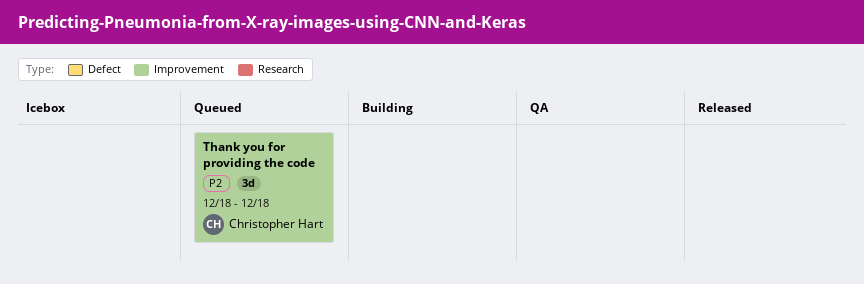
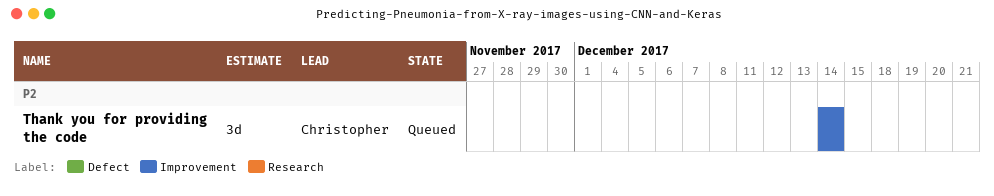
Thank you for providing the code, start: Dec 18 -> Dec 14
Thank you for providing the code, due: Dec 18 -> Dec 14

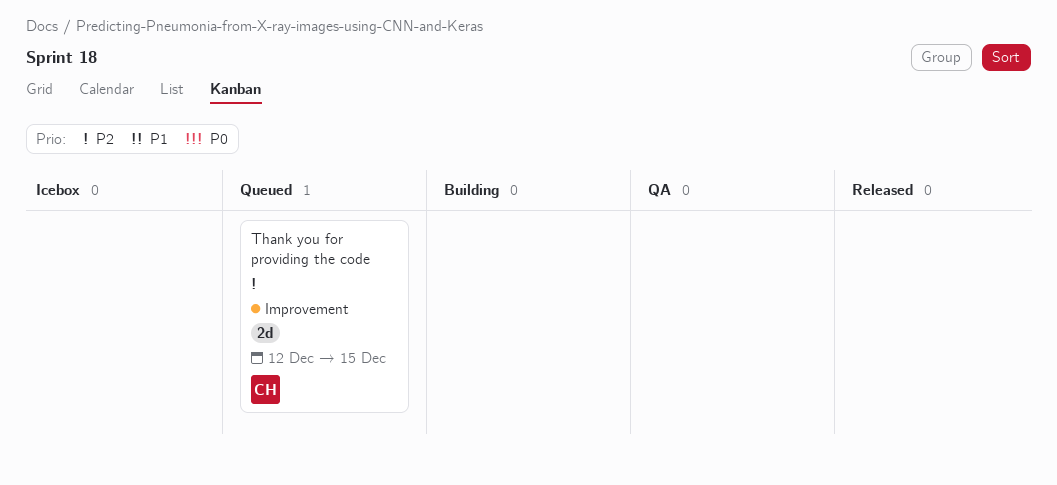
Thank you for providing the code, estimate: 3d -> 2d
Thank you for providing the code, start: Dec 14 -> Dec 12
Thank you for providing the code, due: Dec 14 -> Dec 15

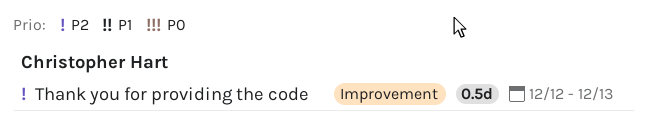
Thank you for providing the code, estimate: 2d -> 0.5d
Thank you for providing the code, due: Dec 15 -> Dec 13

